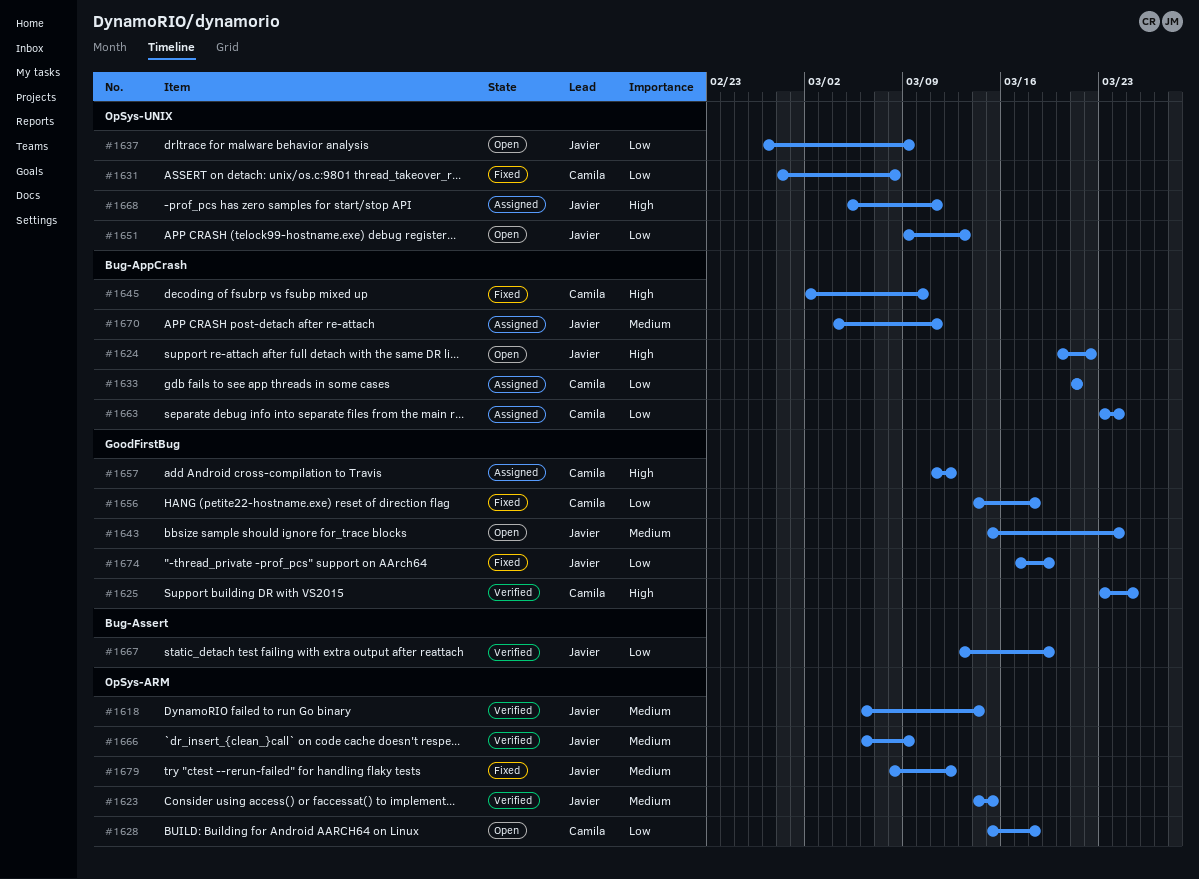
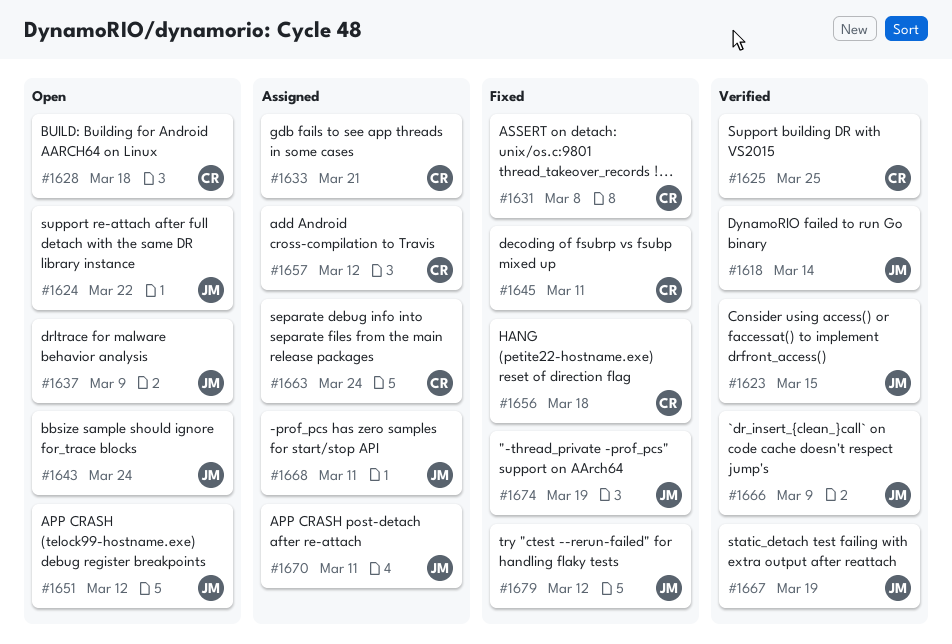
#1645, due: Mar 10 -> Mar 11
#1651, due: Mar 13 -> Mar 12

